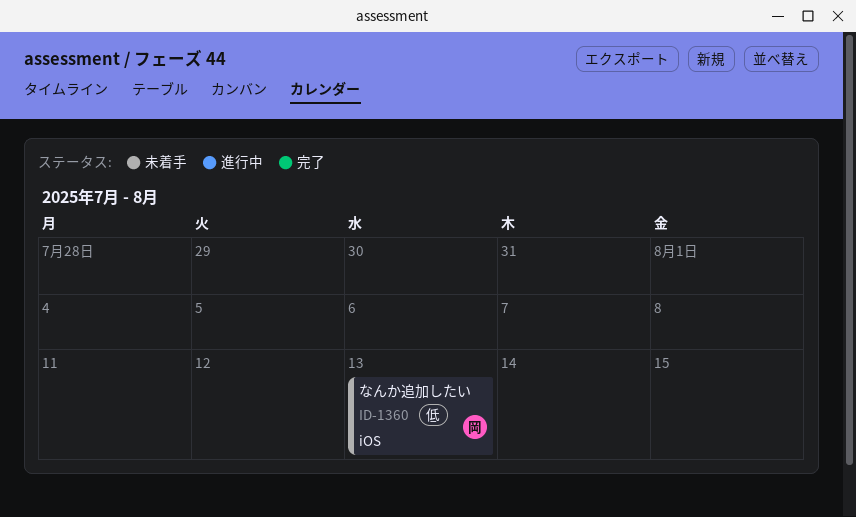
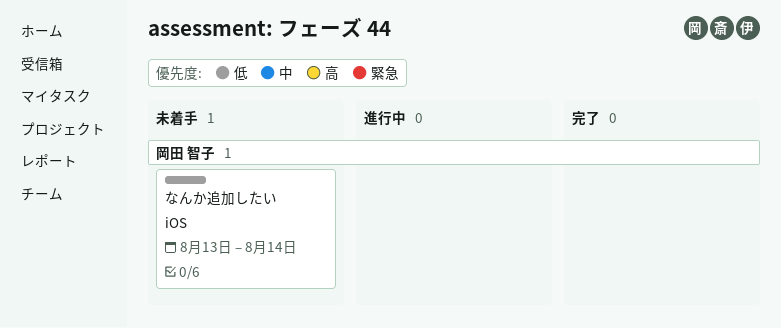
なんか追加したい, due: Aug 13 -> Aug 14

